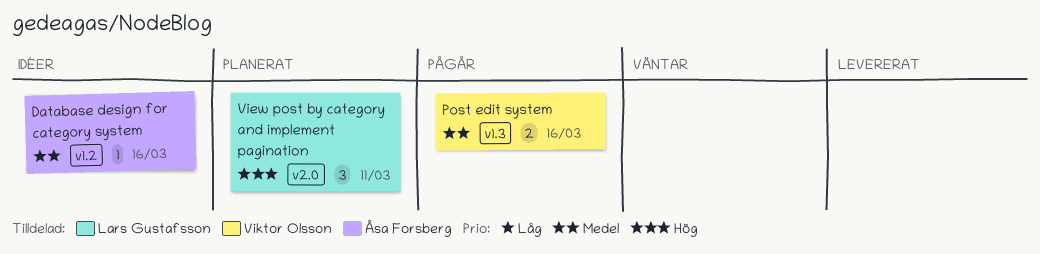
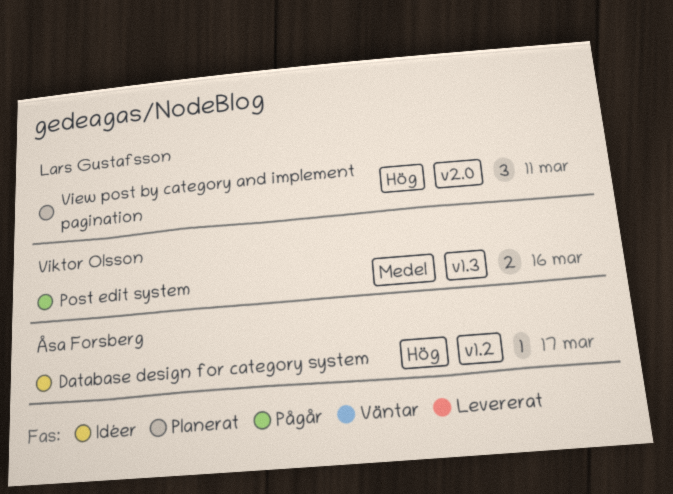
Database design for category system, priority: Medel -> Hög
Database design for category system, due: Mar 16 -> Mar 17

